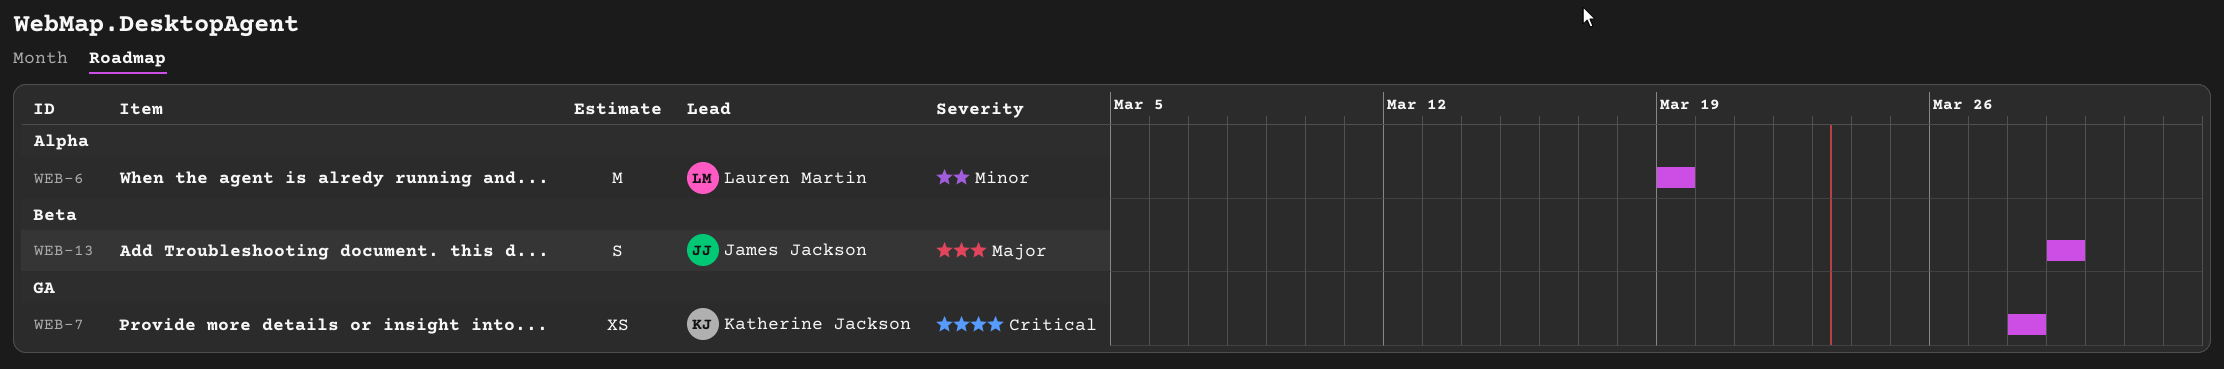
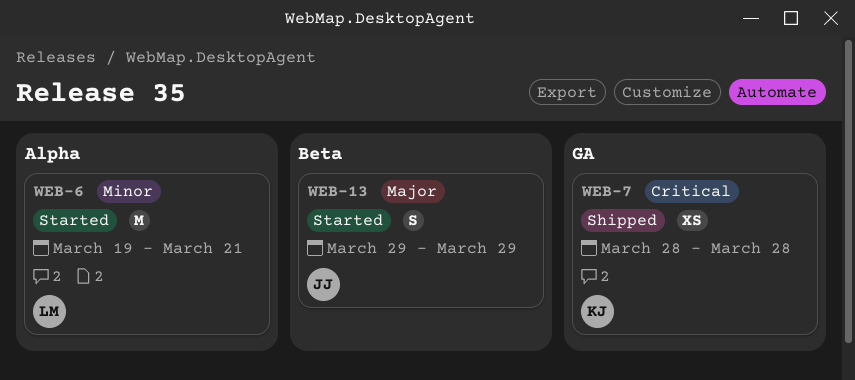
WEB-6, due: Mar 19 -> Mar 21

